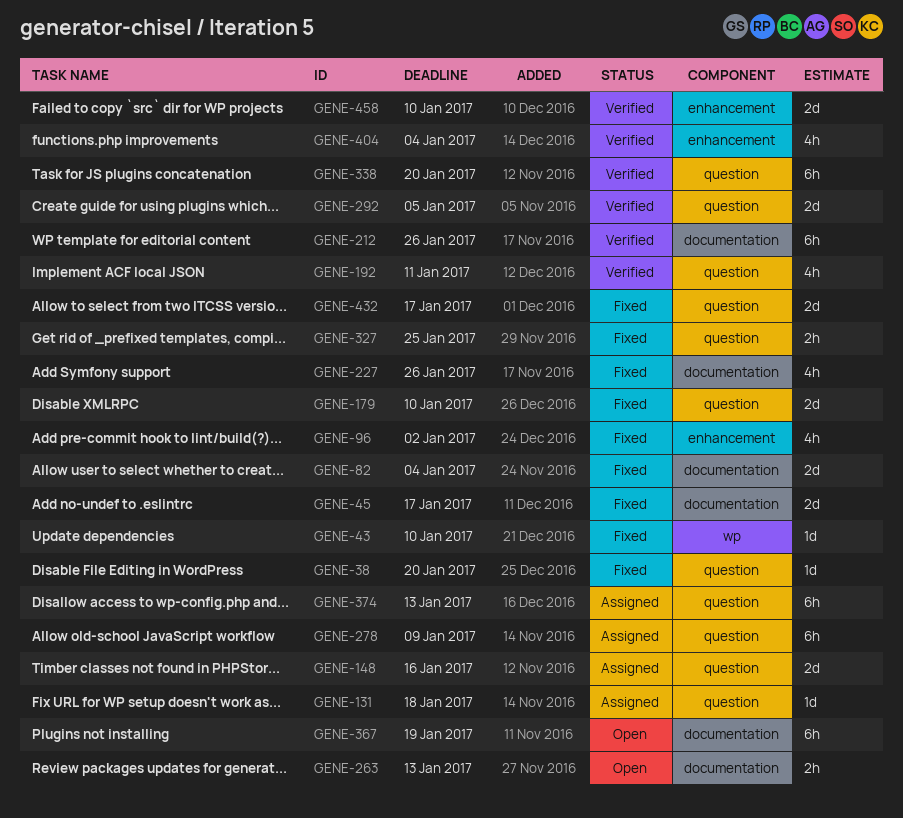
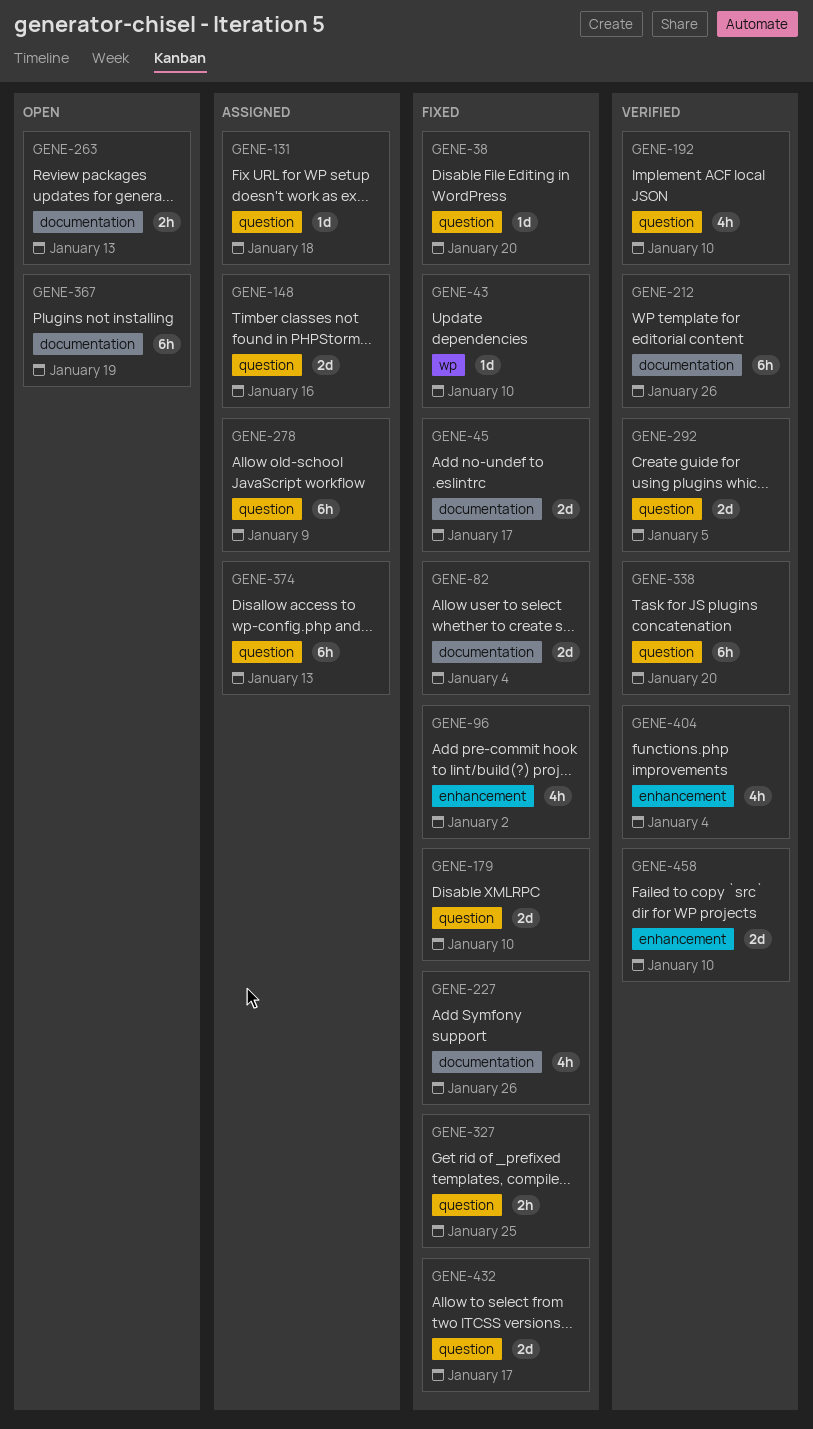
GENE-192, due: Jan 11 -> Jan 10

